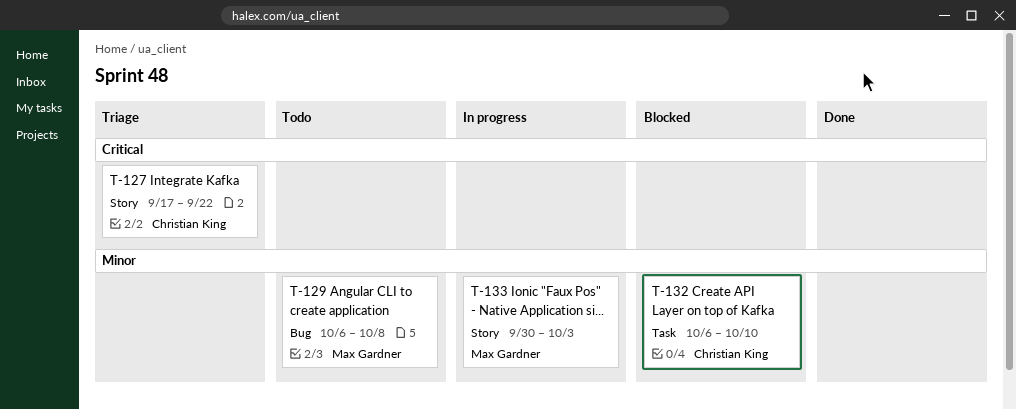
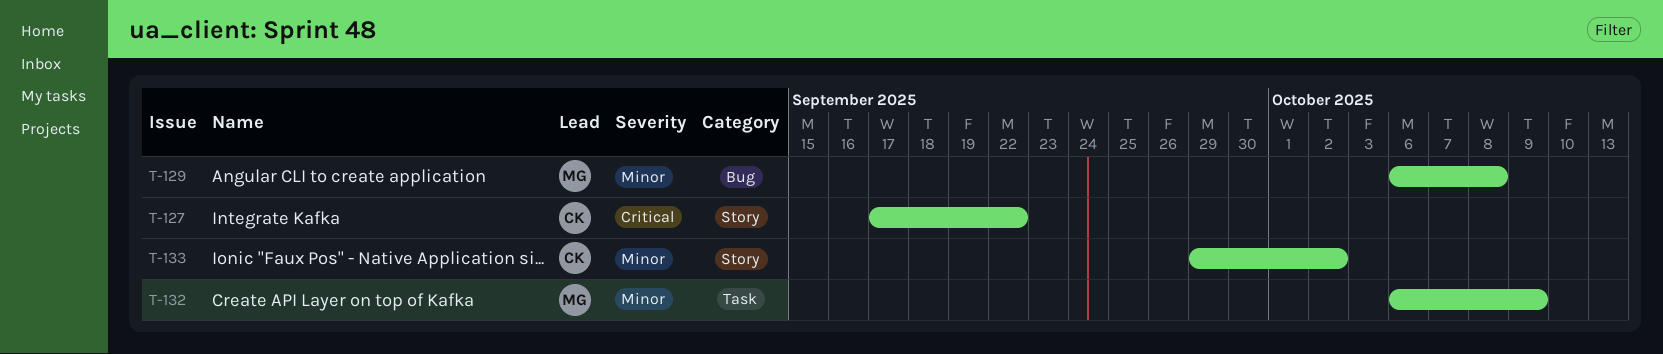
T-132, owner: Christian King -> Max Gardner
T-132, due: Oct 10 -> Oct 9
T-133, owner: Max Gardner -> Christian King
T-133, start: Sep 30 -> Sep 29
T-133, due: Oct 3 -> Oct 2

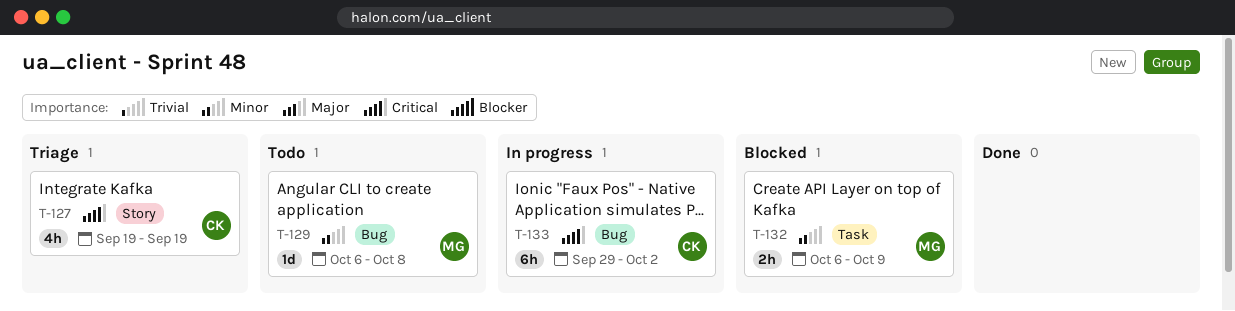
T-127, start: Sep 17 -> Sep 19
T-127, due: Sep 22 -> Sep 19
T-133, priority: Minor -> Critical
T-133, label: Story -> Bug

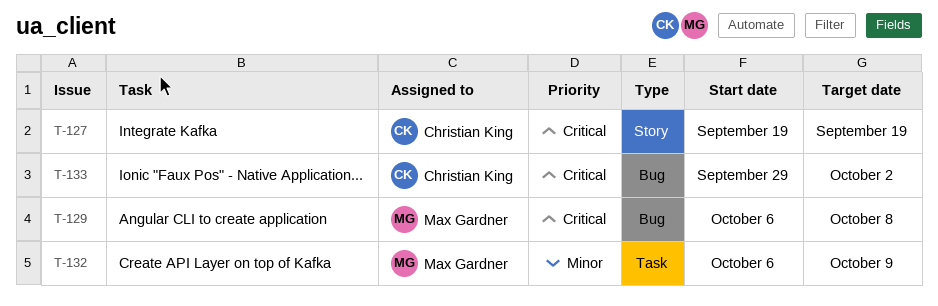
T-129, priority: Minor -> Critical

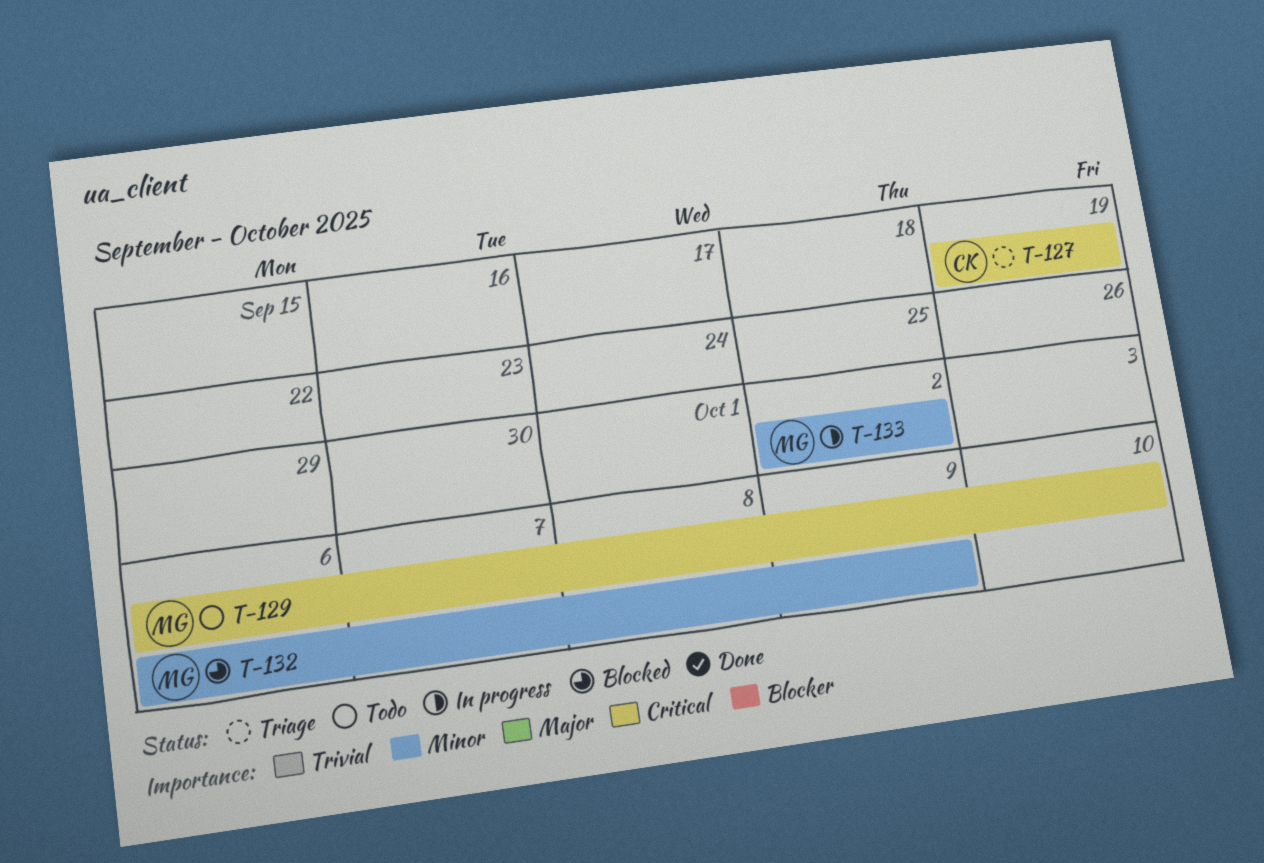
T-129, due: Oct 8 -> Oct 10
T-133, owner: Christian King -> Max Gardner
T-133, priority: Critical -> Minor
T-133, start: Sep 29 -> Oct 2

